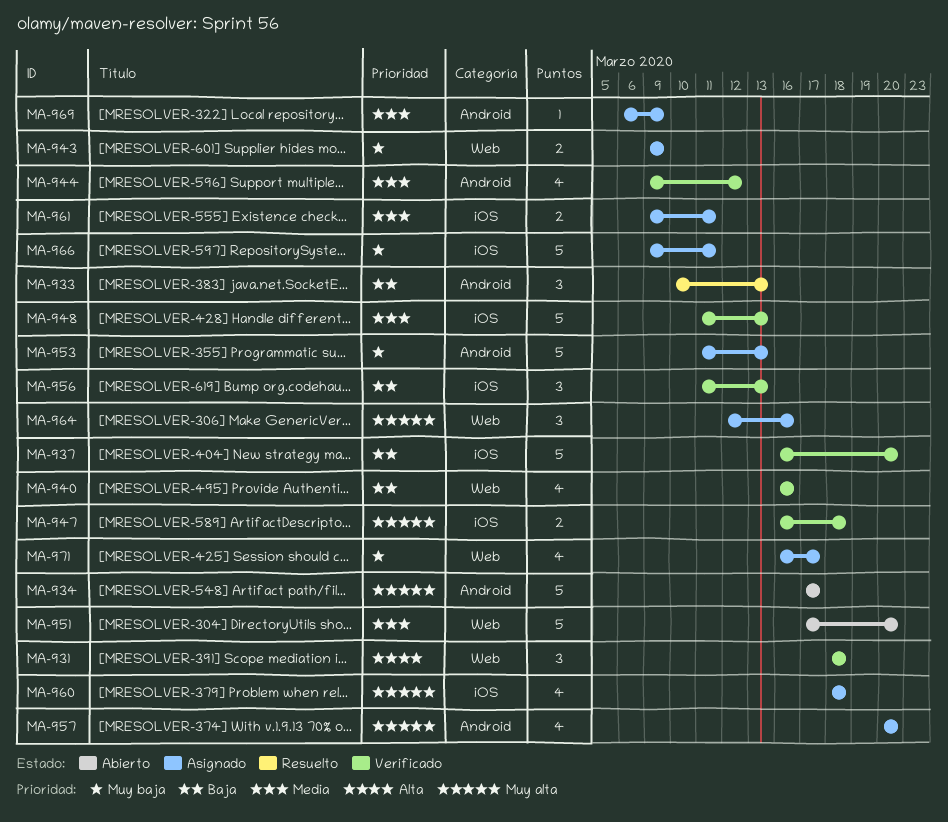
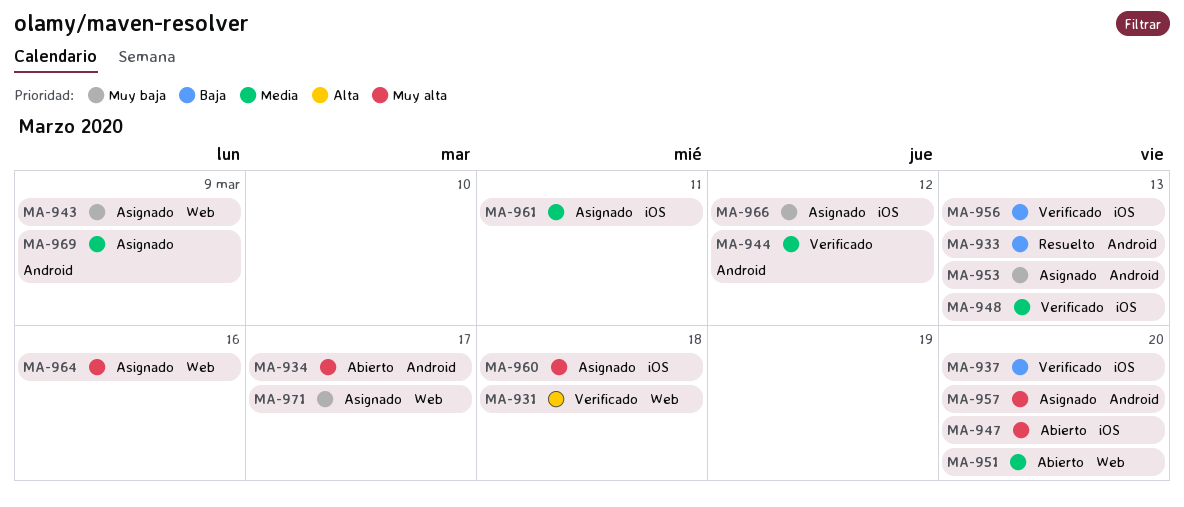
MA-940: present -> none
MA-947, status: Verificado -> Abierto
MA-947, due: Mar 18 -> Mar 20
MA-966, due: Mar 11 -> Mar 12

